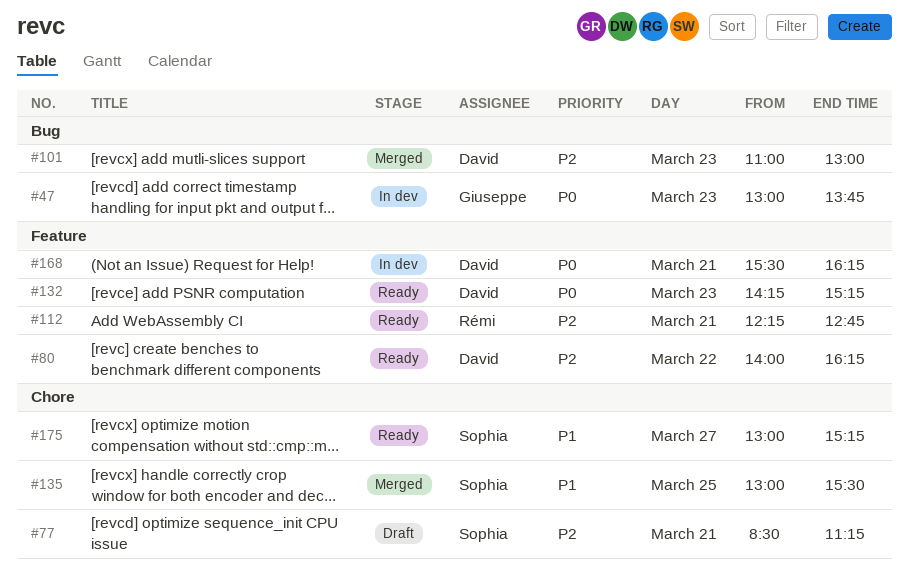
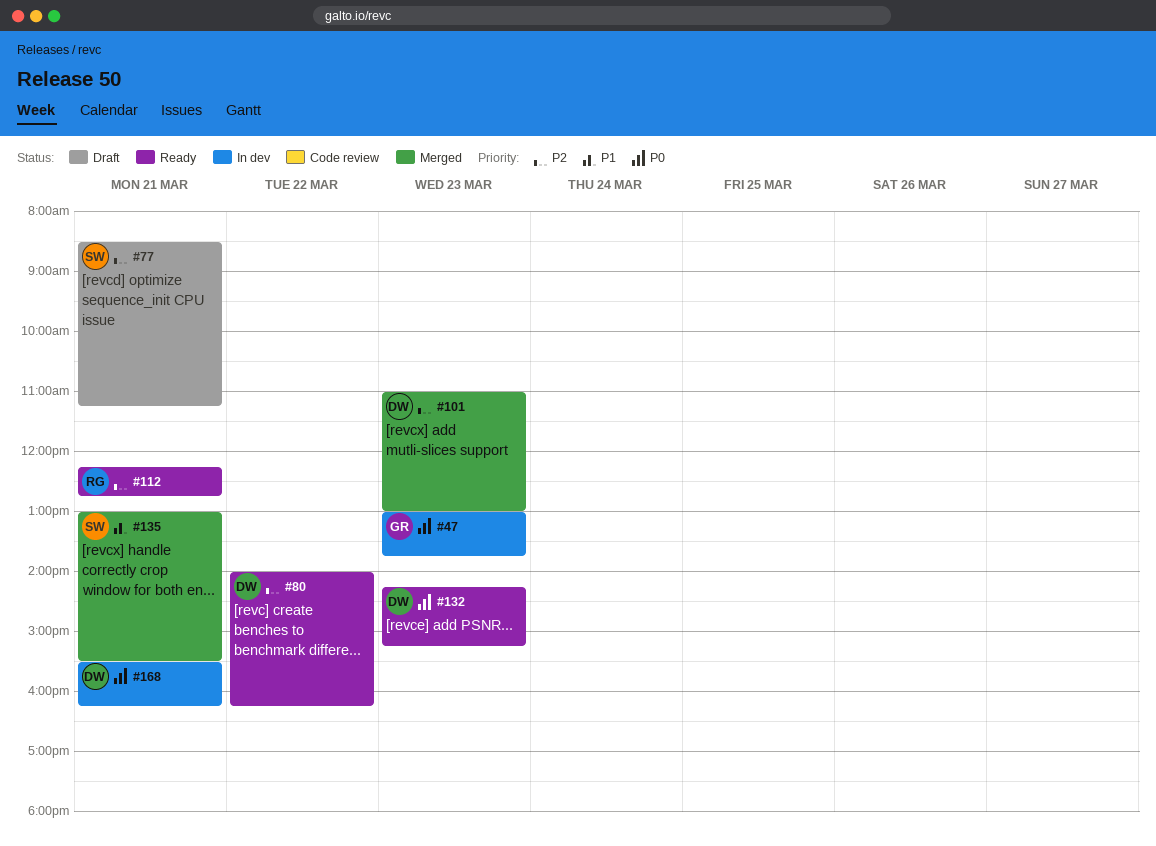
#135, day: Mar 25 -> Mar 21
#175: present -> none

